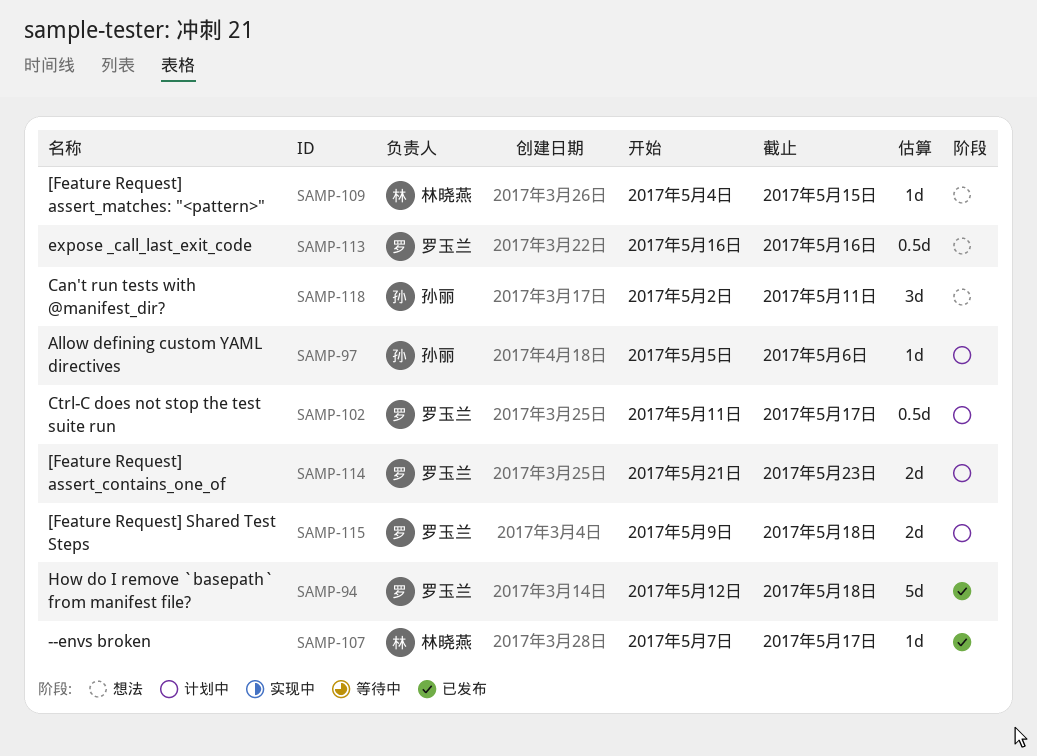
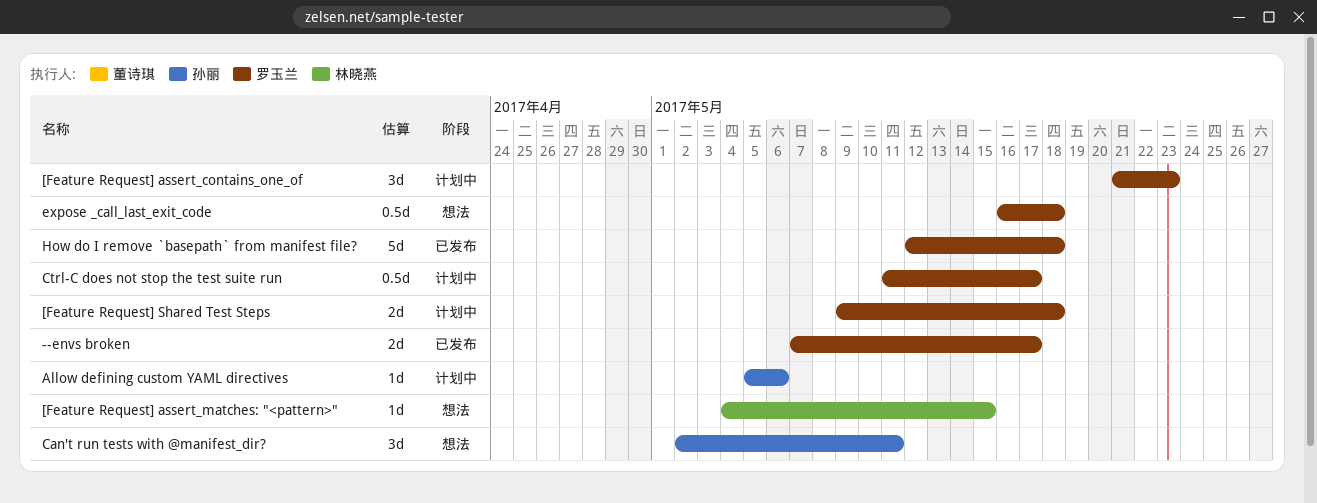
--envs broken, owner: 林晓燕 -> 罗玉兰
--envs broken, estimate: 1d -> 2d
[Feature Request] assert_contains_one_of, estimate: 2d -> 3d
expose _call_last_exit_code, due: May 16 -> May 18

